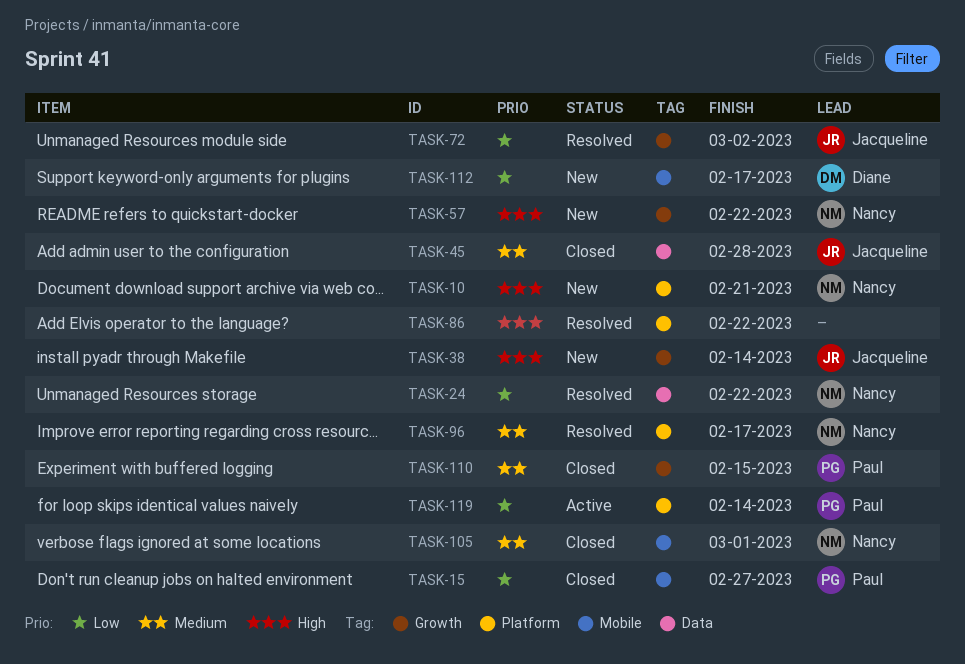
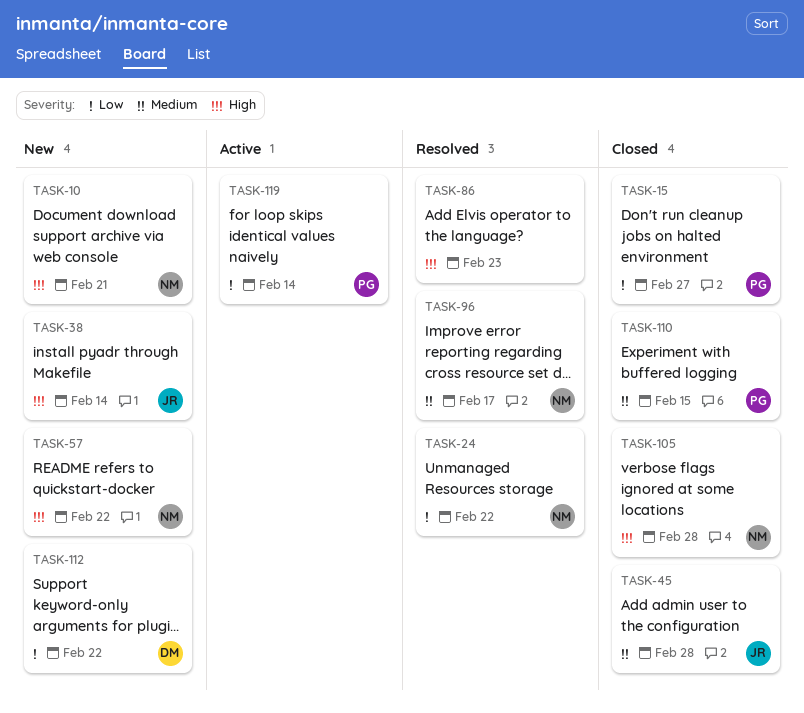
TASK-72: present -> none
TASK-86, due: Feb 22 -> Feb 23
TASK-105, priority: Medium -> High
TASK-105, due: Mar 1 -> Feb 28
TASK-112, due: Feb 17 -> Feb 22

